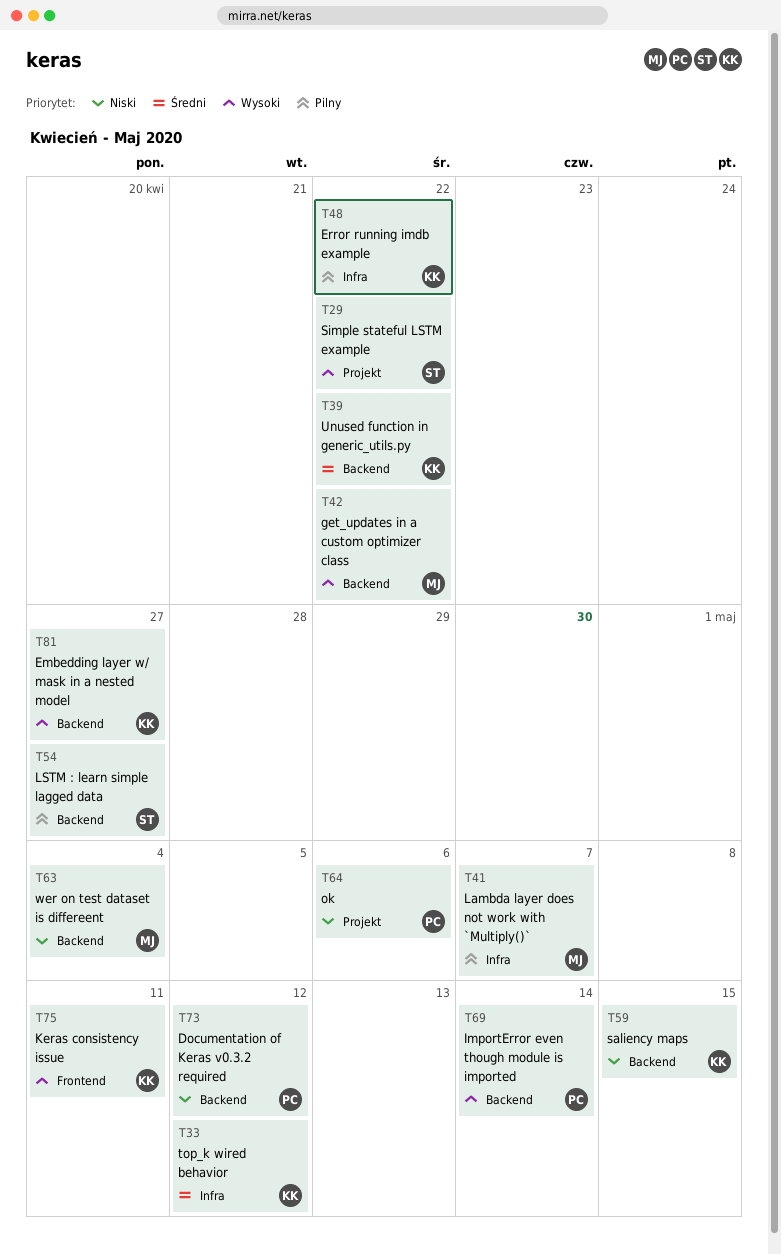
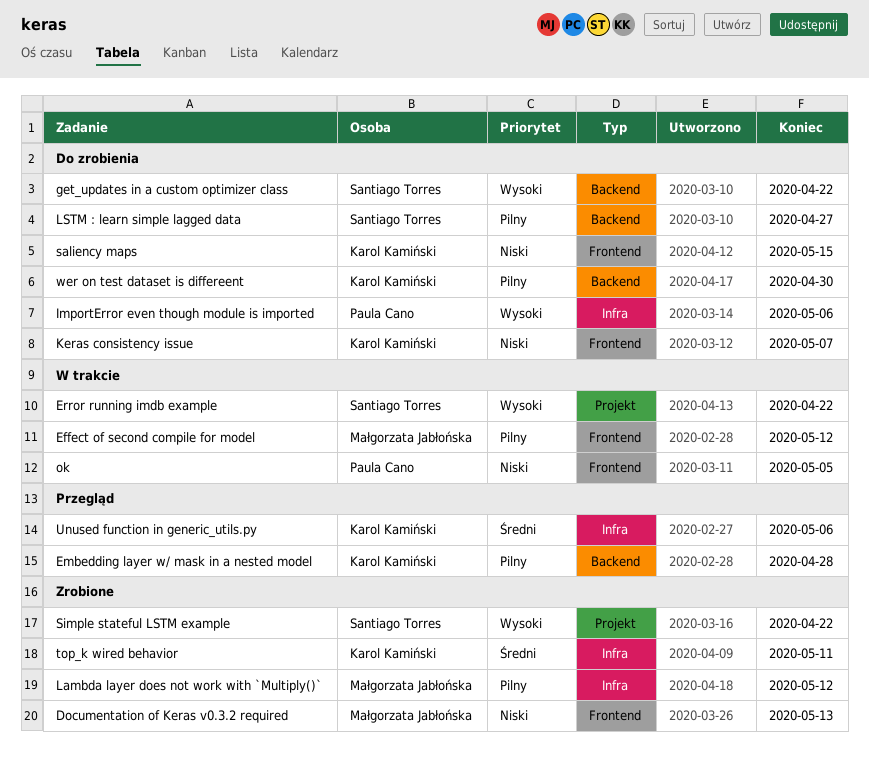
Documentation of Keras v0.3.2 required, owner: Paula Cano -> Małgorzata Jabłońska
Documentation of Keras v0.3.2 required, label: Backend -> Frontend
Documentation of Keras v0.3.2 required, due: May 12 -> May 13
Effect of second compile for model: none -> present
Embedding layer w/ mask in a nested model, priority: Wysoki -> Pilny
Embedding layer w/ mask in a nested model, due: Apr 27 -> Apr 28
Error running imdb example, owner: Karol Kamiński -> Santiago Torres
Error running imdb example, priority: Pilny -> Wysoki
Error running imdb example, label: Infra -> Projekt
get_updates in a custom optimizer class, owner: Małgorzata Jabłońska -> Santiago Torres
ImportError even though module is imported, label: Backend -> Infra
ImportError even though module is imported, due: May 14 -> May 6
Keras consistency issue, priority: Wysoki -> Niski
Keras consistency issue, due: May 11 -> May 7
Lambda layer does not work with `Multiply()`, due: May 7 -> May 12
ok, label: Projekt -> Frontend
ok, due: May 6 -> May 5
saliency maps, label: Backend -> Frontend
top_k wired behavior, due: May 12 -> May 11
Unused function in generic_utils.py, label: Backend -> Infra
Unused function in generic_utils.py, due: Apr 22 -> May 6
wer on test dataset is differeent, owner: Małgorzata Jabłońska -> Karol Kamiński
wer on test dataset is differeent, priority: Niski -> Pilny
wer on test dataset is differeent, due: May 4 -> Apr 30

